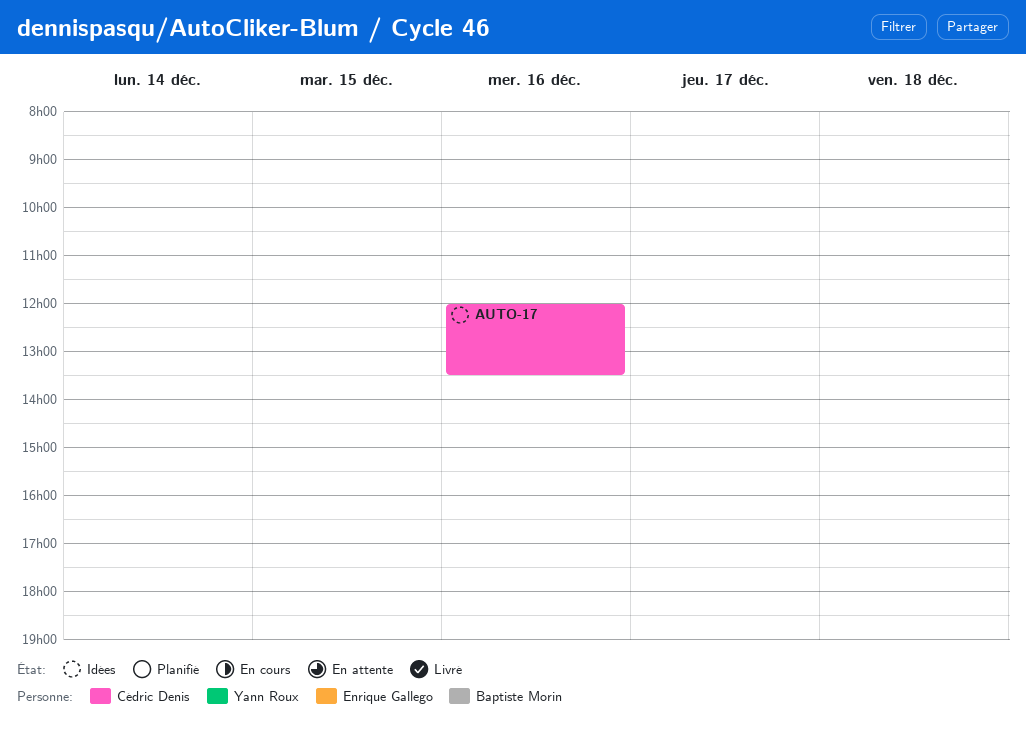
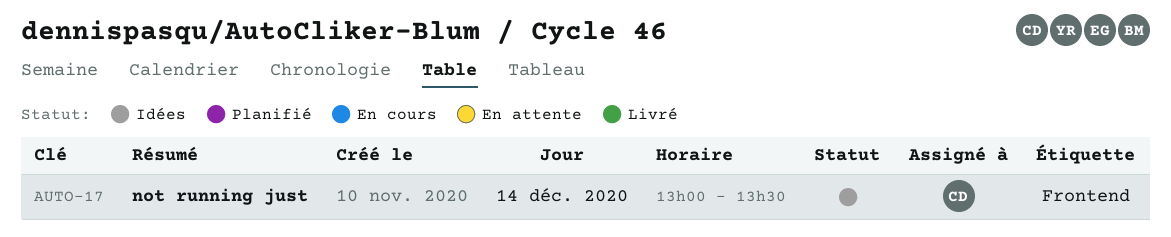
AUTO-17, day: Dec 16 -> Dec 14
AUTO-17, begins: 12:00 -> 13:00

